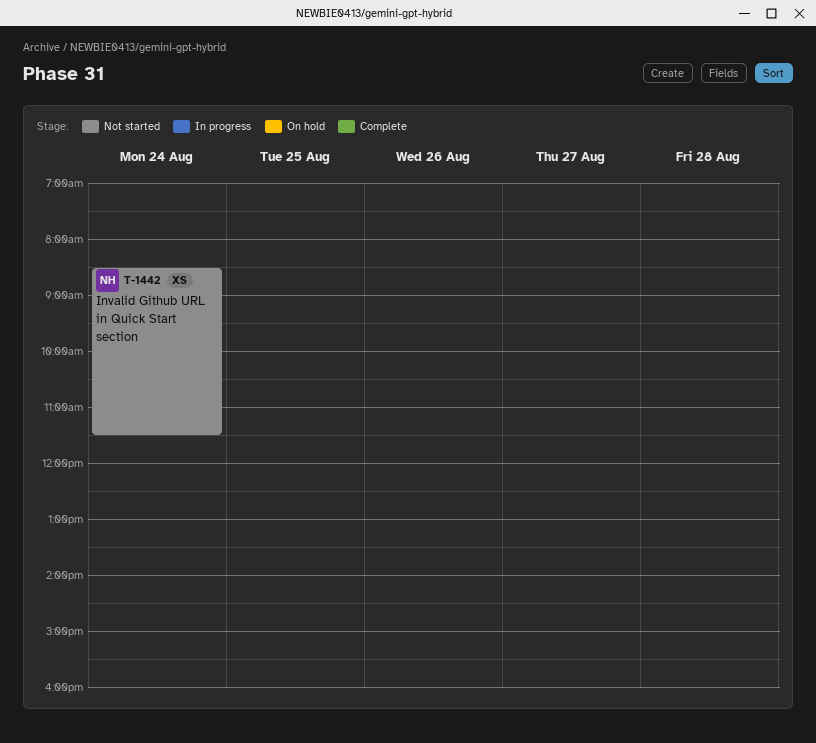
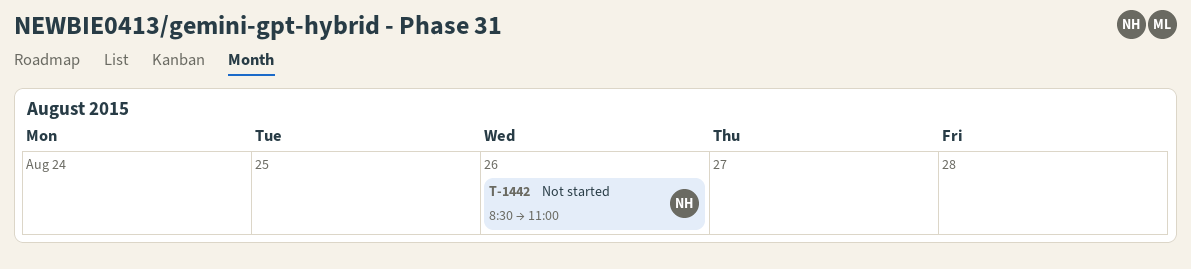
T-1442, day: Aug 24 -> Aug 26
T-1442, ends: 11:30 -> 11:00

